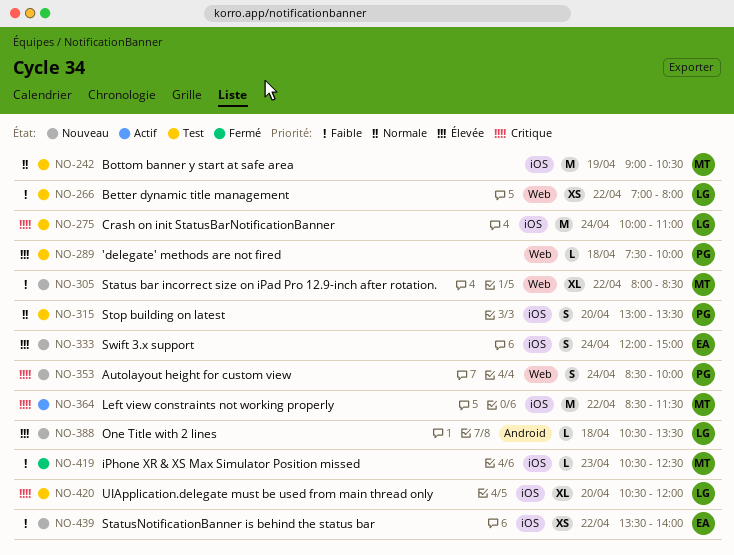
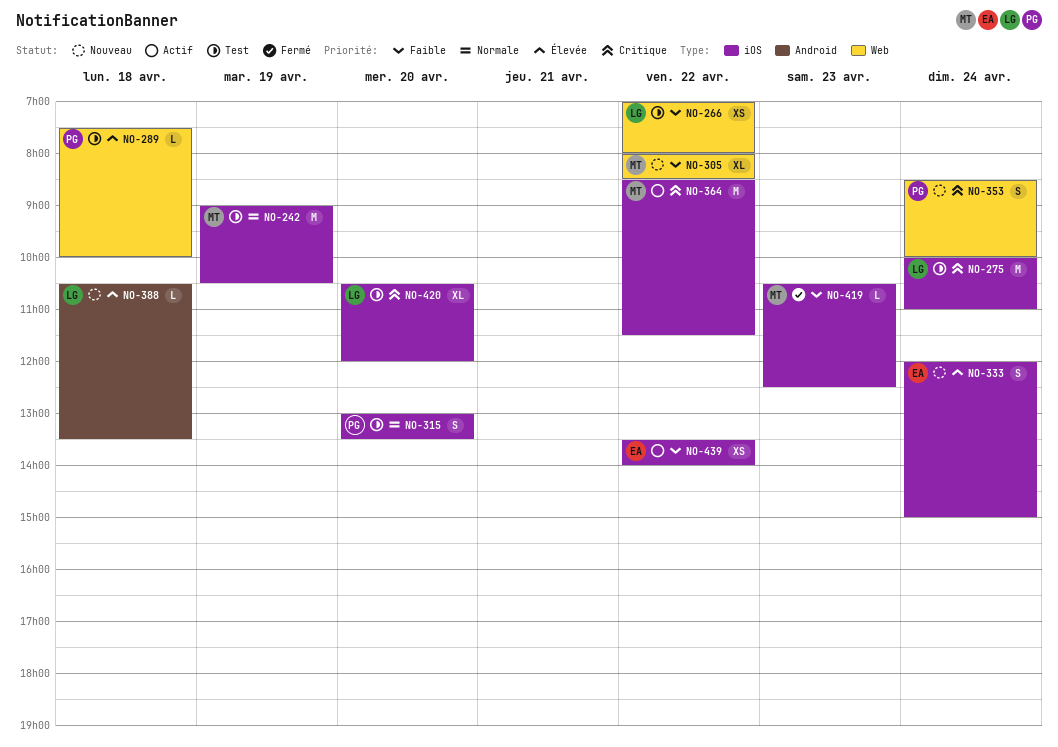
NO-439, status: Nouveau -> Actif

